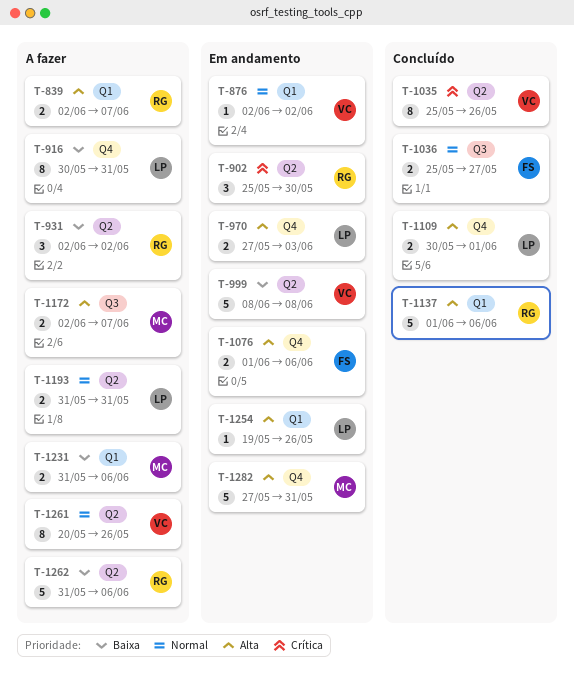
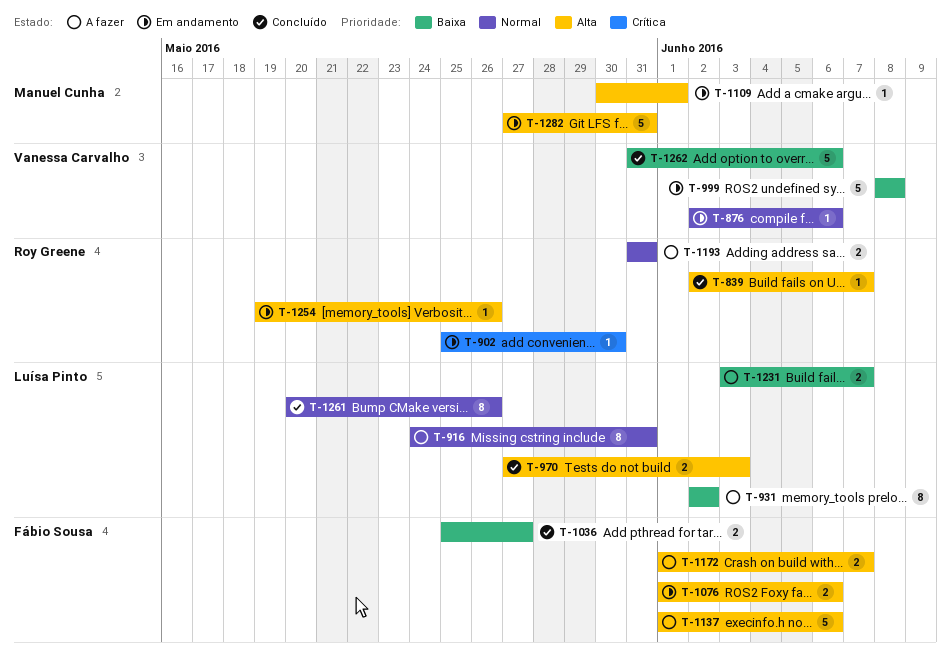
T-839, status: A fazer -> Concluído
T-839, estimate: 2 -> 1
T-876, due: Jun 2 -> Jun 6
T-902, estimate: 3 -> 1
T-916, priority: Baixa -> Normal
T-916, start: May 30 -> May 24
T-931, owner: Roy Greene -> Luísa Pinto
T-931, estimate: 3 -> 8
T-970, status: Em andamento -> Concluído
T-1035: present -> none
T-1036, priority: Normal -> Baixa
T-1109, status: Concluído -> Em andamento
T-1109, owner: Luísa Pinto -> Manuel Cunha
T-1109, estimate: 2 -> 1
T-1137, status: Concluído -> A fazer
T-1137, owner: Roy Greene -> Fábio Sousa
T-1172, owner: Manuel Cunha -> Fábio Sousa
T-1172, start: Jun 2 -> Jun 1
T-1193, owner: Luísa Pinto -> Roy Greene
T-1231, owner: Manuel Cunha -> Luísa Pinto
T-1231, start: May 31 -> Jun 3
T-1231, due: Jun 6 -> Jun 7
T-1254, owner: Luísa Pinto -> Roy Greene
T-1261, status: A fazer -> Concluído
T-1261, owner: Vanessa Carvalho -> Luísa Pinto
T-1262, status: A fazer -> Concluído
T-1262, owner: Roy Greene -> Vanessa Carvalho

